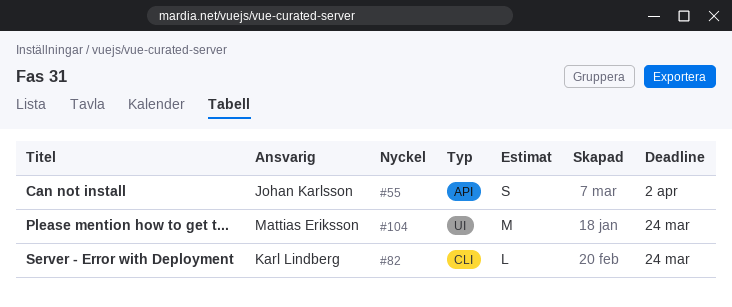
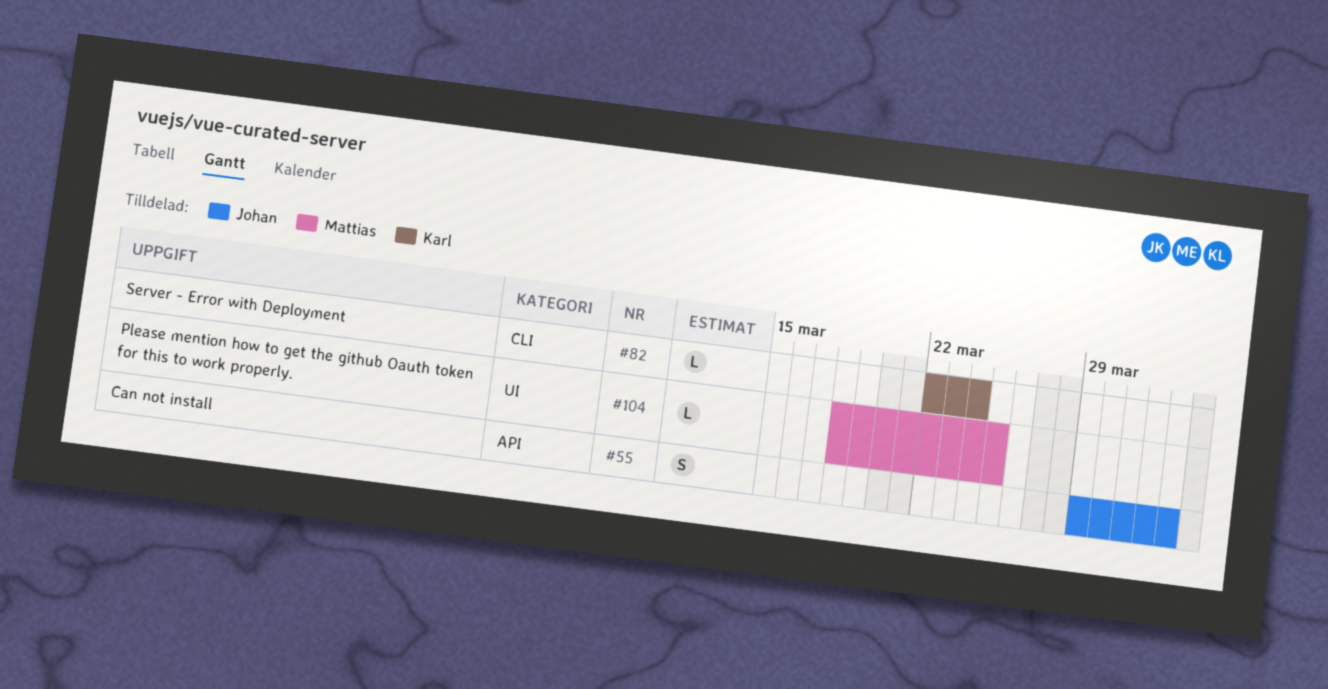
#104, estimate: M -> L
#104, due: Mar 24 -> Mar 25

